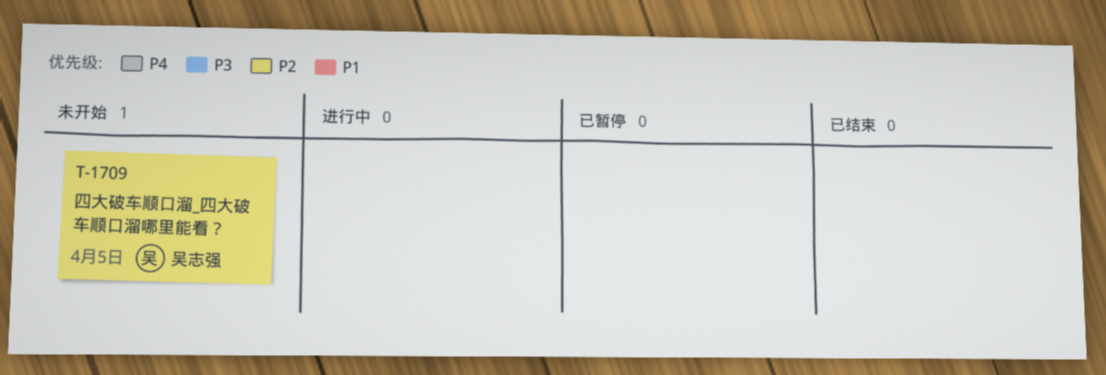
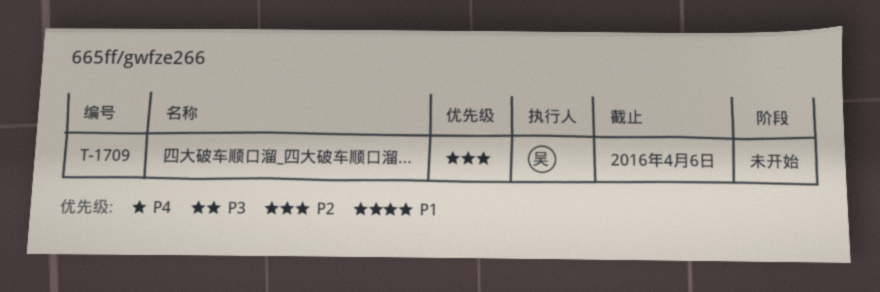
T-1709, due: Apr 5 -> Apr 6

